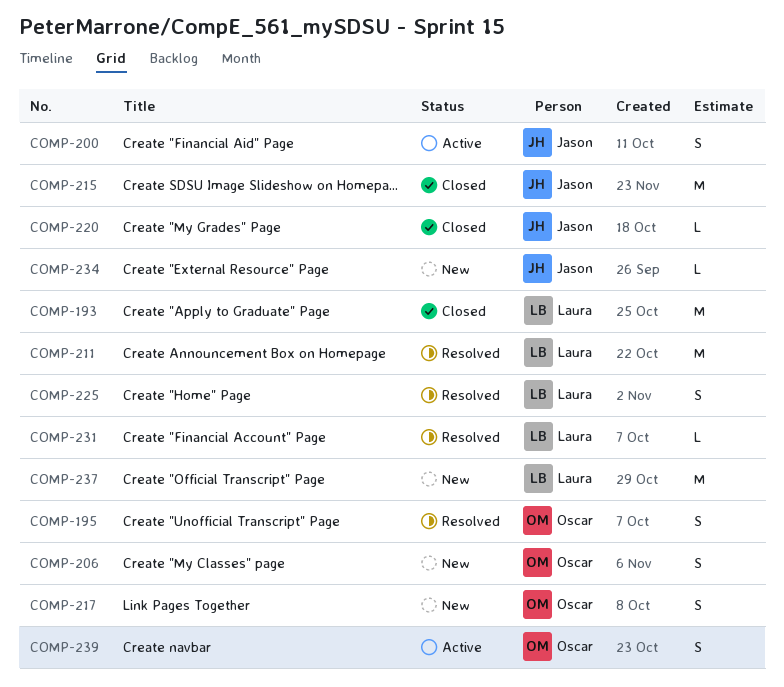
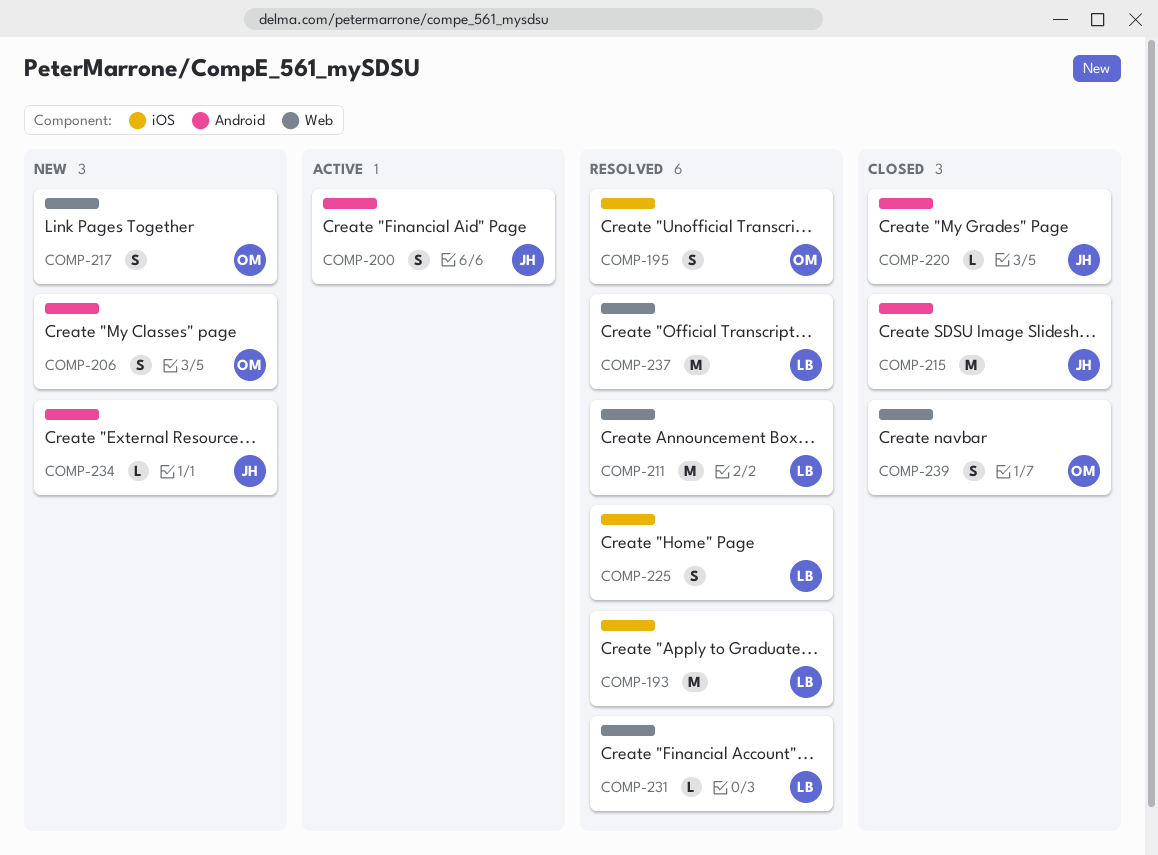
COMP-193, status: Closed -> Resolved
COMP-237, status: New -> Resolved
COMP-239, status: Active -> Closed

